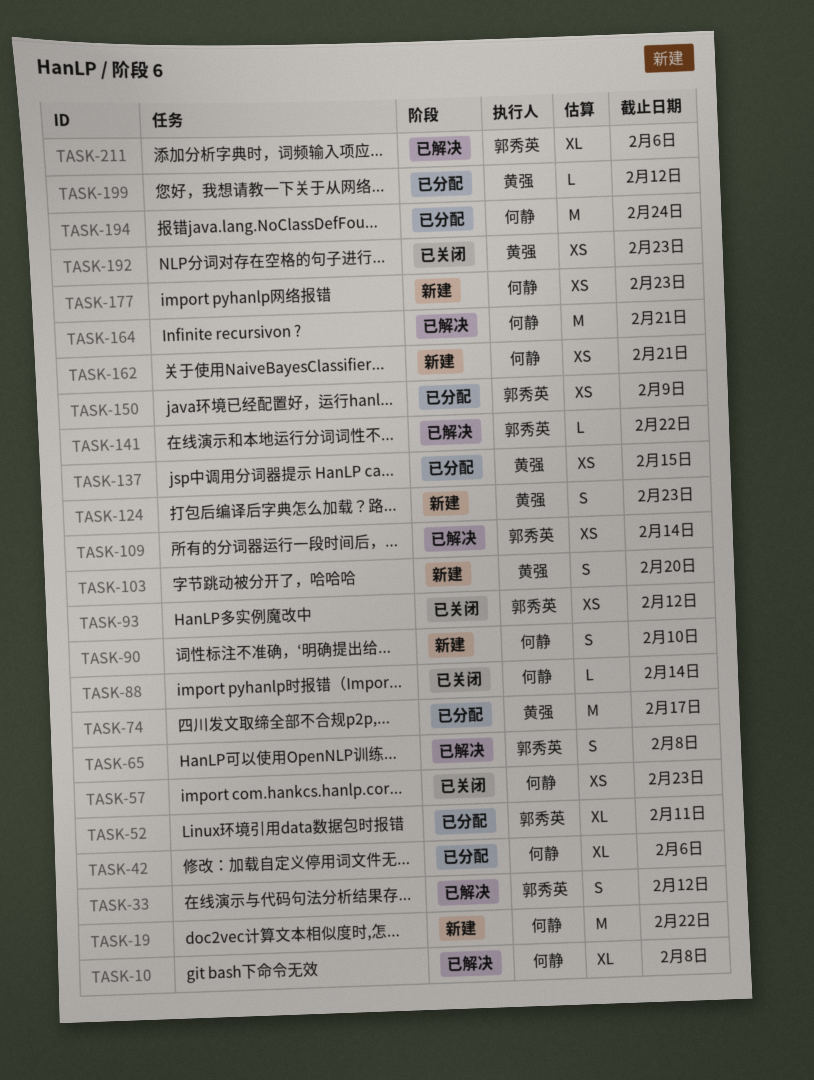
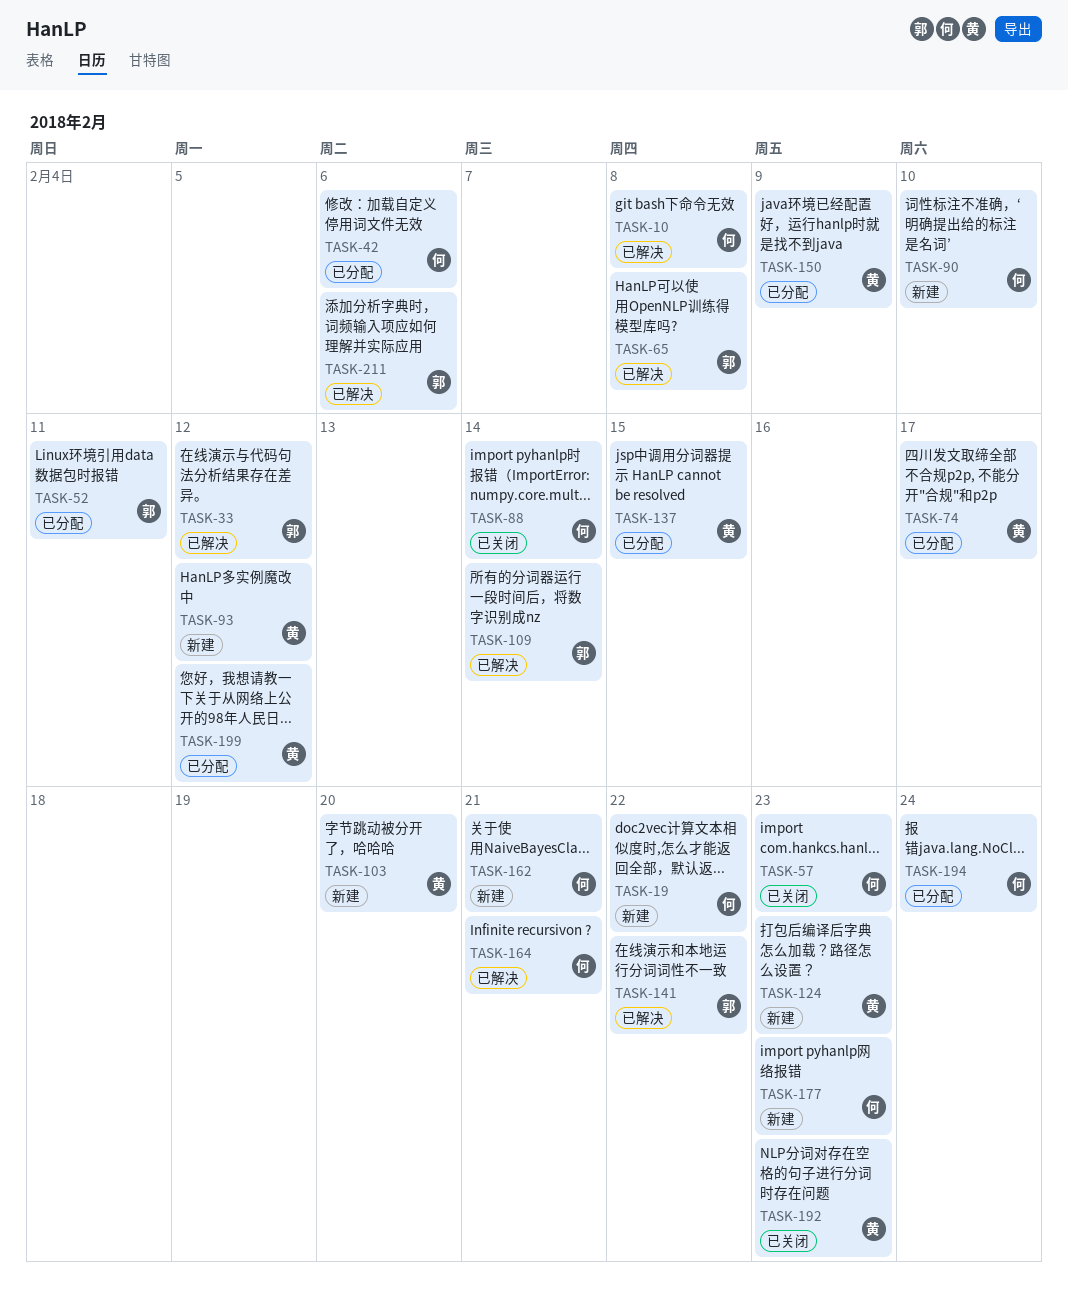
TASK-93, status: 已关闭 -> 新建
TASK-93, owner: 郭秀英 -> 黄强
TASK-150, owner: 郭秀英 -> 黄强

